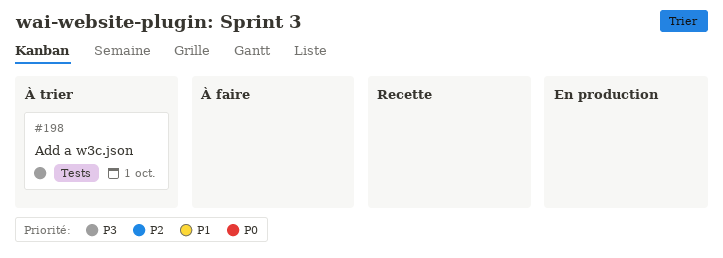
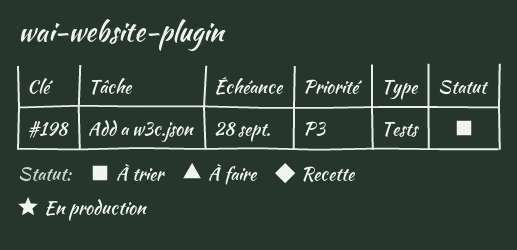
#198, due: Oct 1 -> Sep 28

